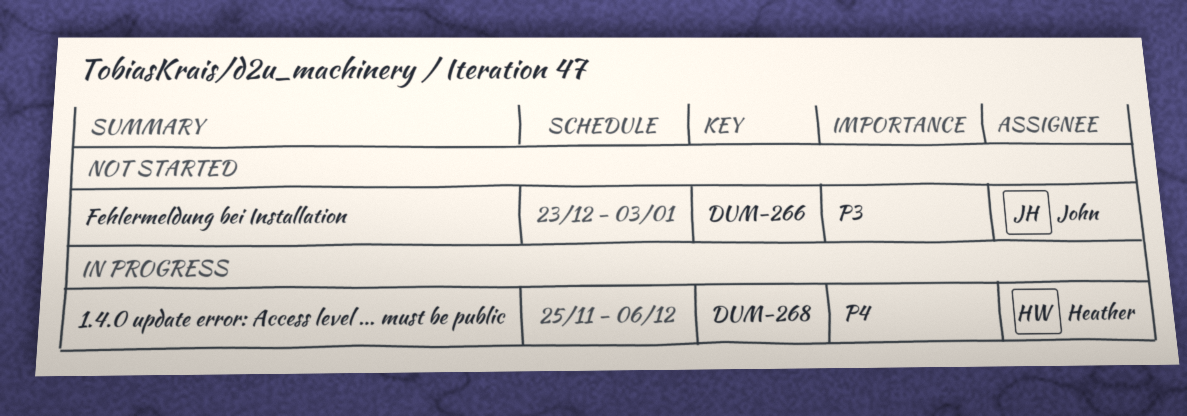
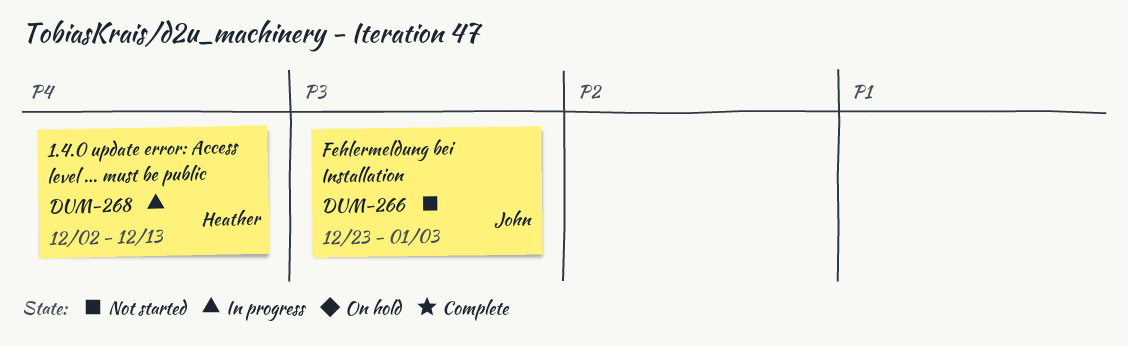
DUM-268, start: Nov 25 -> Dec 2
DUM-268, due: Dec 6 -> Dec 13

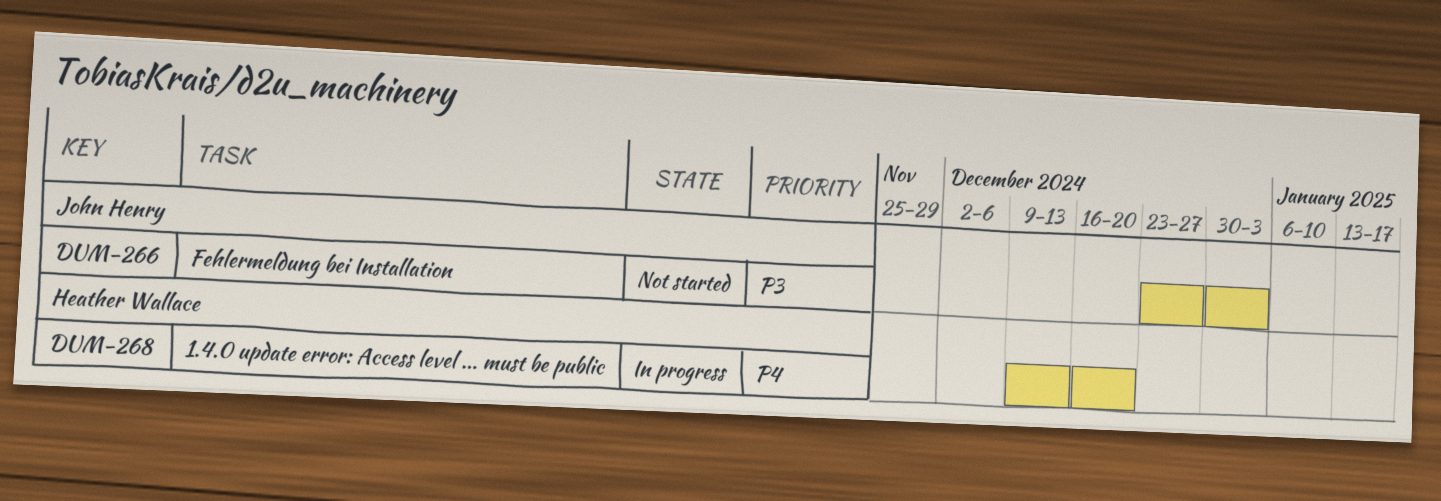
DUM-268, start: Dec 2 -> Dec 9
DUM-268, due: Dec 13 -> Dec 20

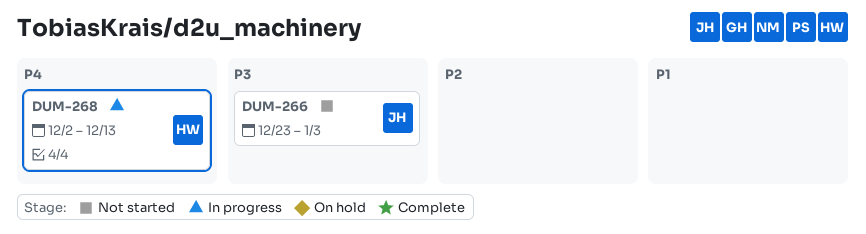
DUM-268, start: Dec 9 -> Dec 2
DUM-268, due: Dec 20 -> Dec 13

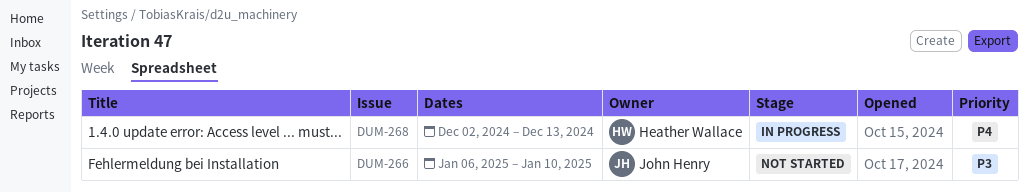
DUM-266, start: Dec 23 -> Jan 6
DUM-266, due: Jan 3 -> Jan 10

